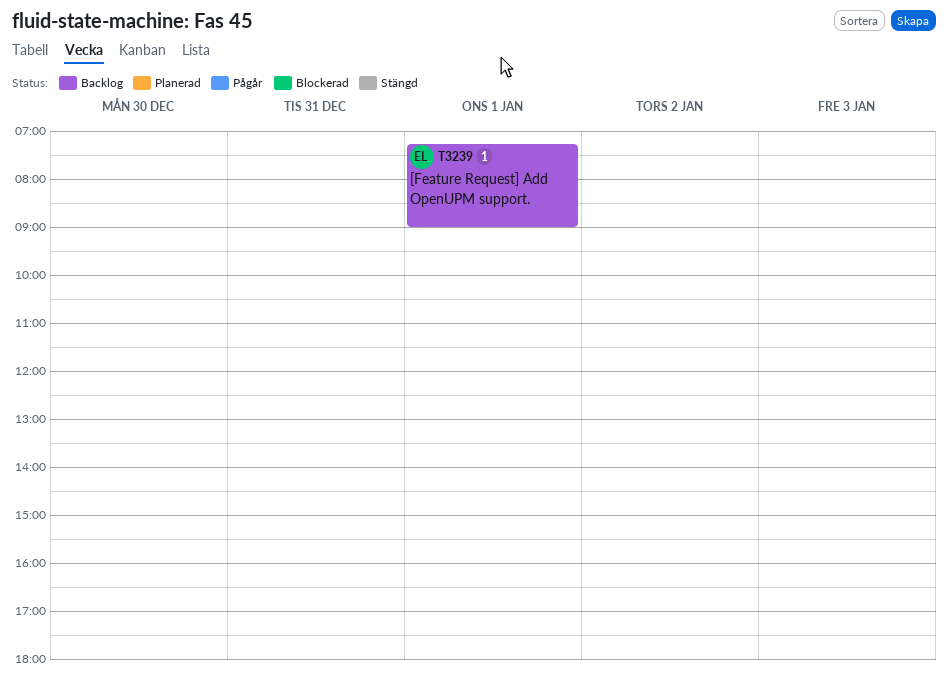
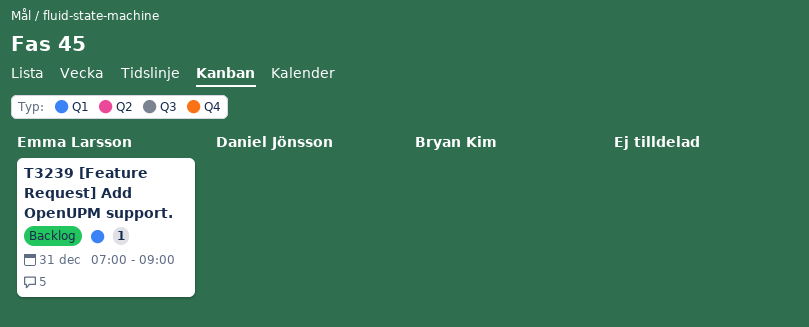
T3239, day: Jan 1 -> Dec 31
T3239, begins: 07:15 -> 07:00

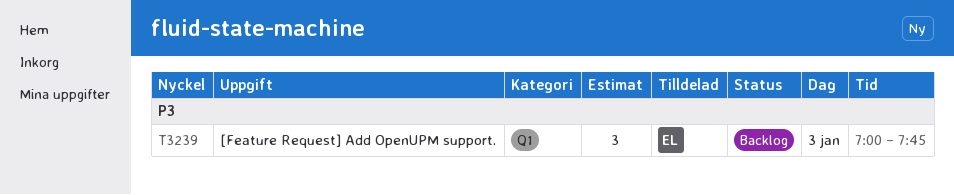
T3239, estimate: 1 -> 3
T3239, day: Dec 31 -> Jan 3
T3239, ends: 09:00 -> 07:45

